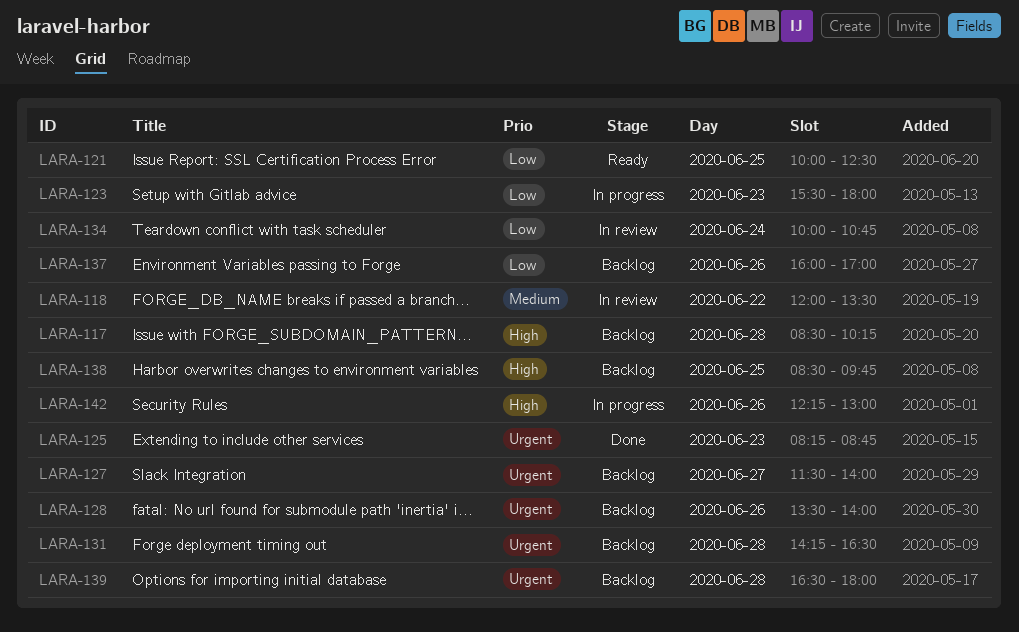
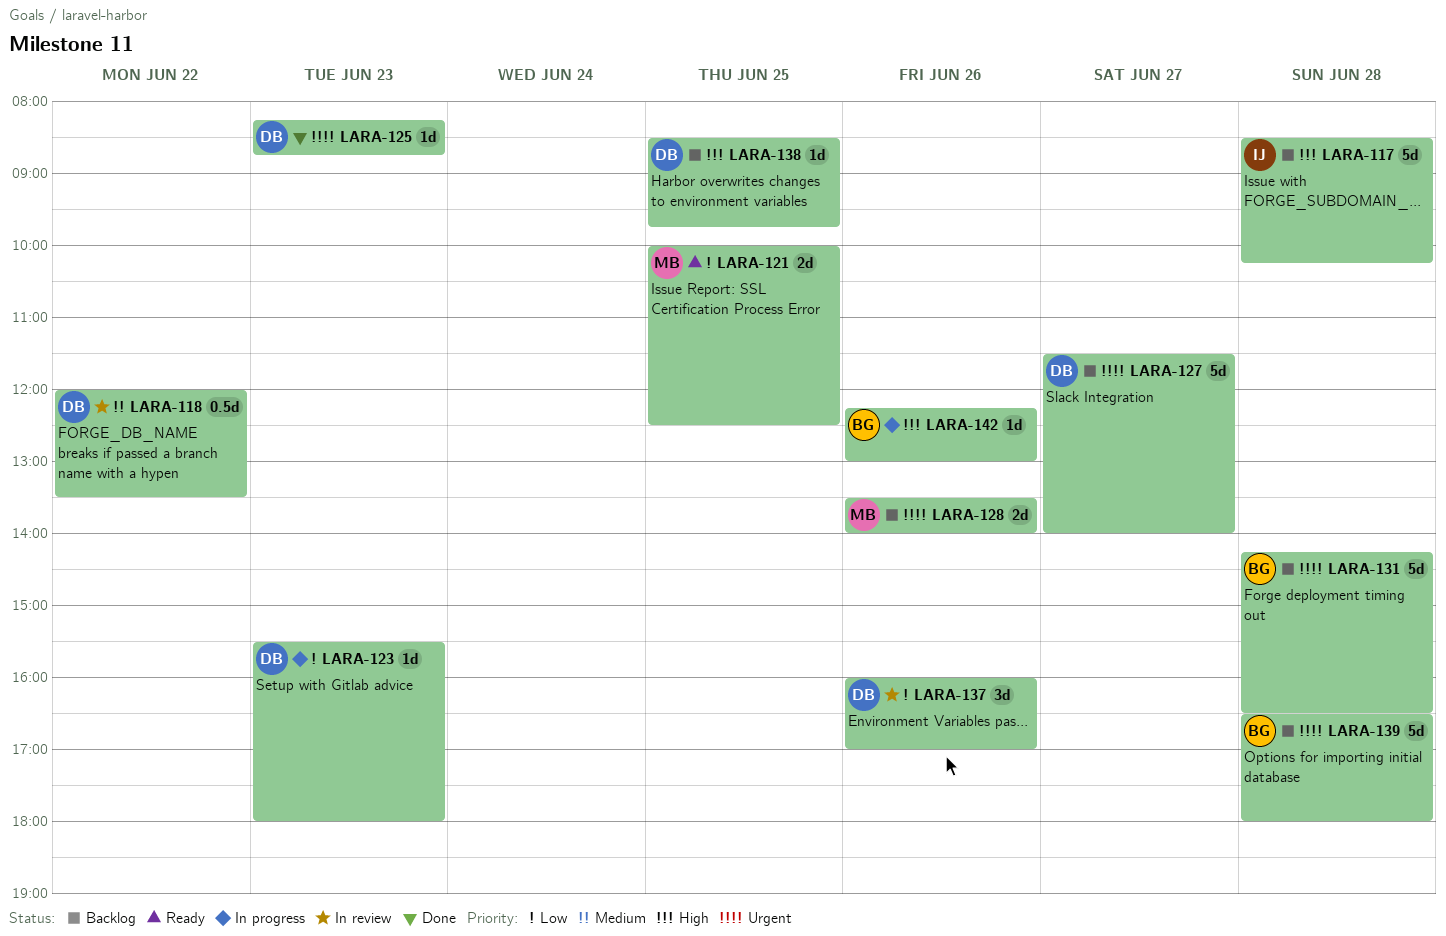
LARA-134: present -> none
LARA-137, status: Backlog -> In review

